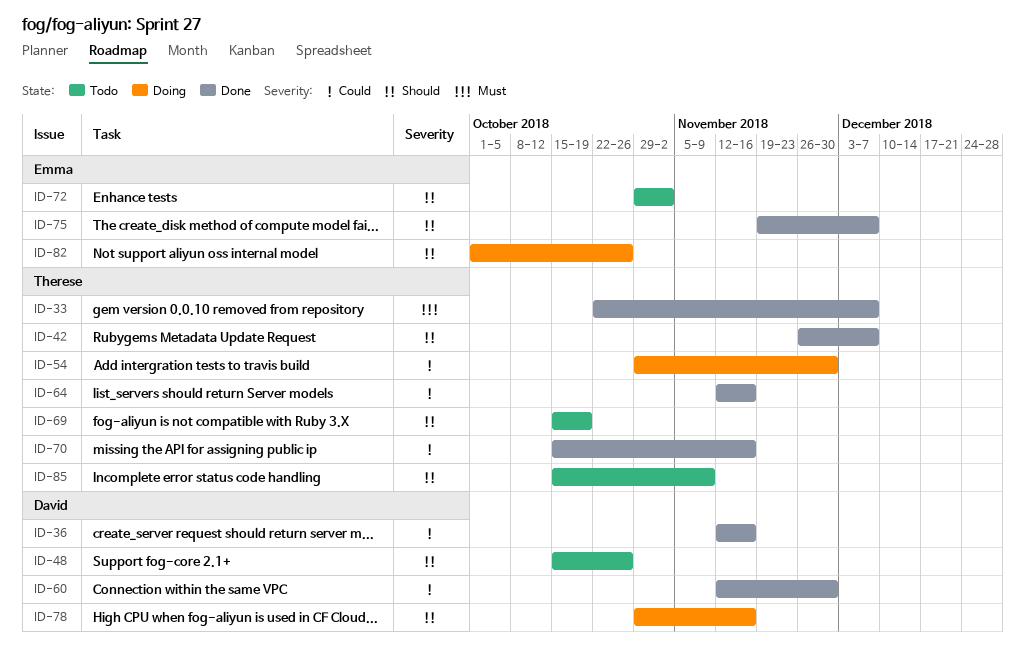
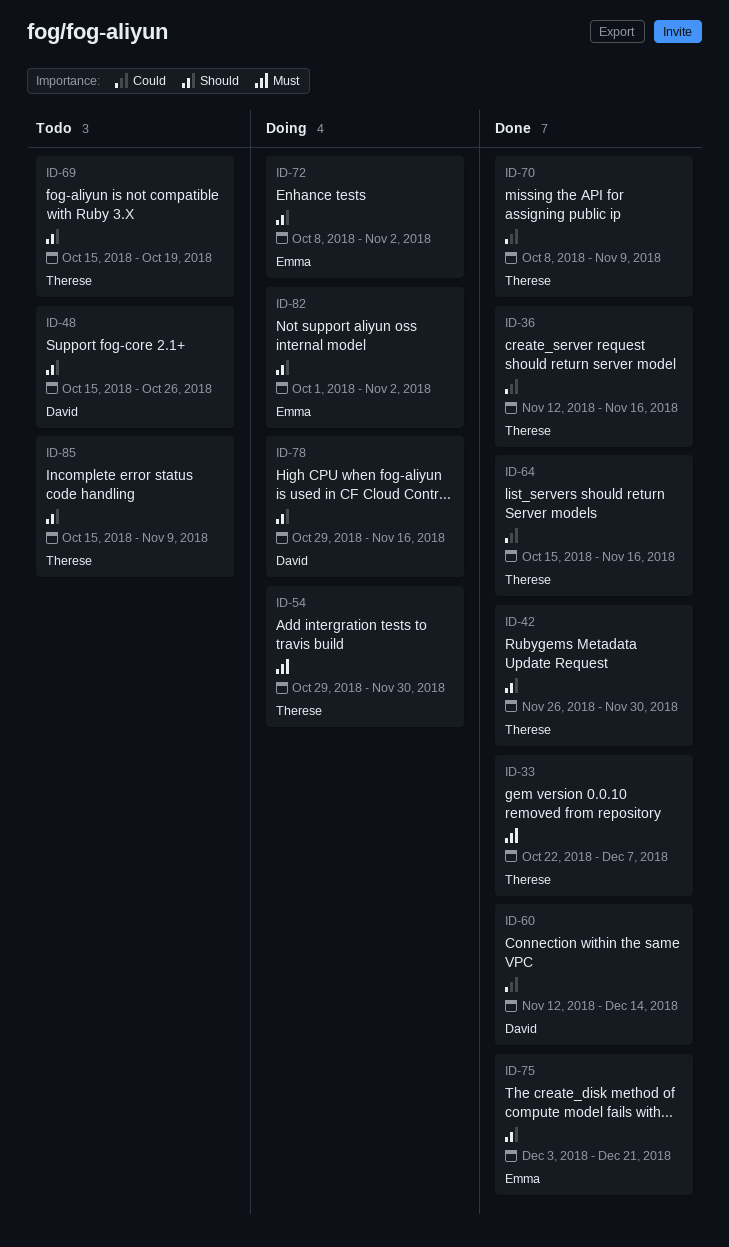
ID-36, owner: David -> Therese
ID-42, due: Dec 7 -> Nov 30
ID-54, priority: Could -> Must
ID-60, due: Nov 30 -> Dec 14
ID-64, start: Nov 12 -> Oct 15
ID-70, start: Oct 15 -> Oct 8
ID-70, due: Nov 16 -> Nov 9
ID-72, status: Todo -> Doing
ID-72, start: Oct 29 -> Oct 8
ID-75, start: Nov 19 -> Dec 3
ID-75, due: Dec 7 -> Dec 21
ID-82, due: Oct 26 -> Nov 2

